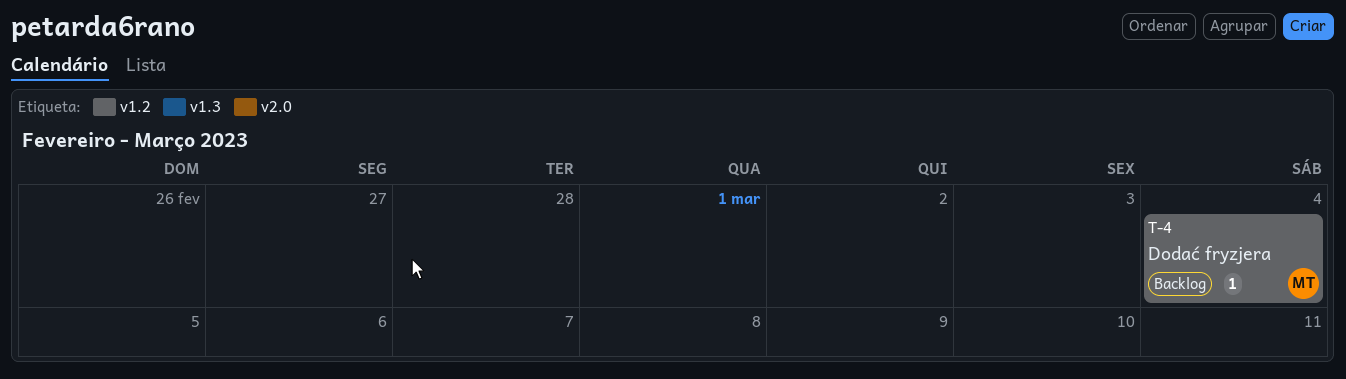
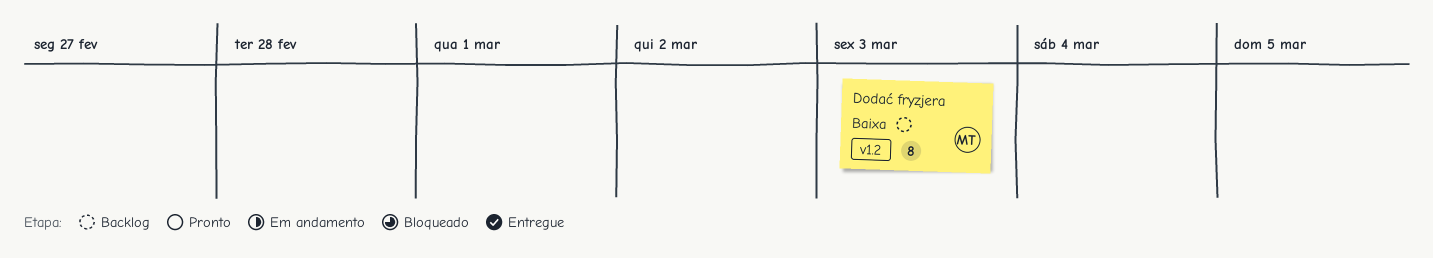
Dodać fryzjera, estimate: 1 -> 8
Dodać fryzjera, due: Mar 4 -> Mar 3

